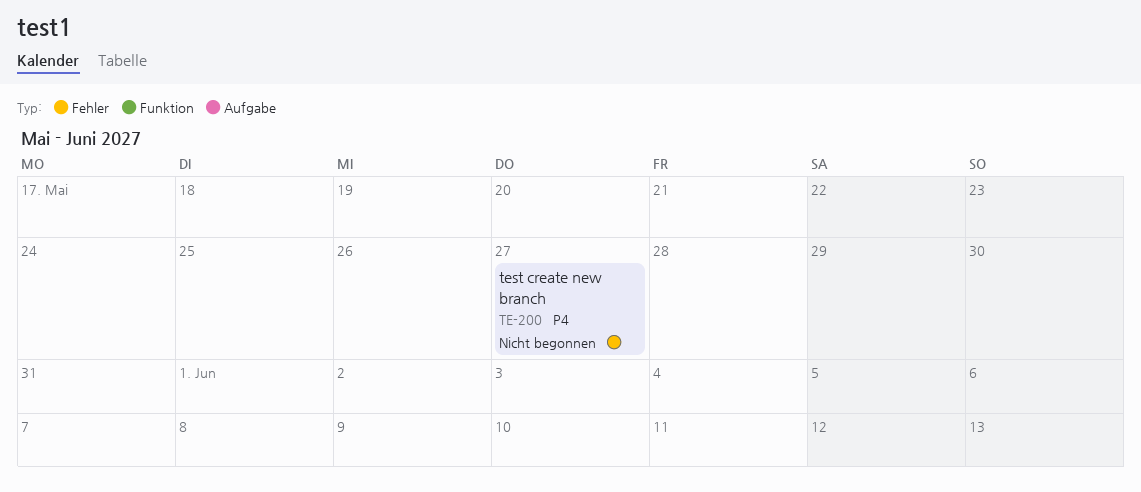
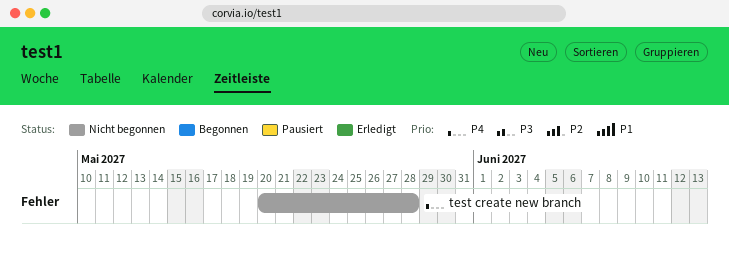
test create new branch, due: May 27 -> May 28

